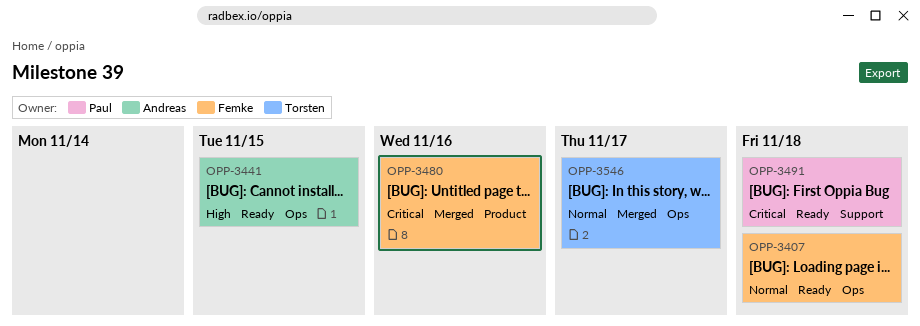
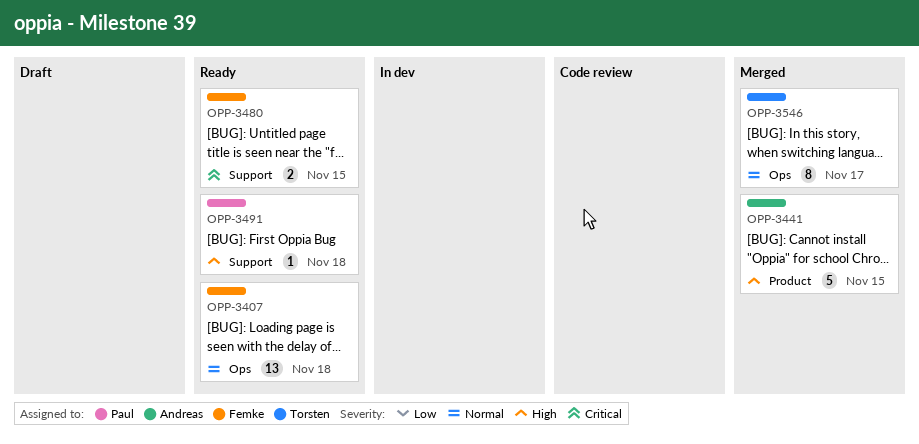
OPP-3441, status: Ready -> Merged
OPP-3441, label: Ops -> Product
OPP-3480, status: Merged -> Ready
OPP-3480, label: Product -> Support
OPP-3480, due: Nov 16 -> Nov 15
OPP-3491, priority: Critical -> High

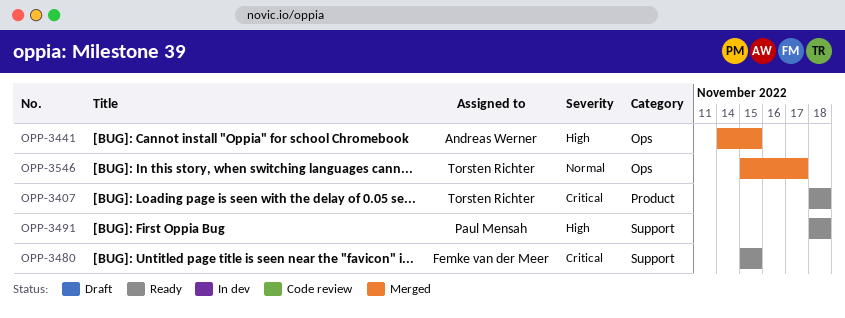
OPP-3407, owner: Femke van der Meer -> Torsten Richter
OPP-3407, priority: Normal -> Critical
OPP-3407, label: Ops -> Product
OPP-3441, label: Product -> Ops

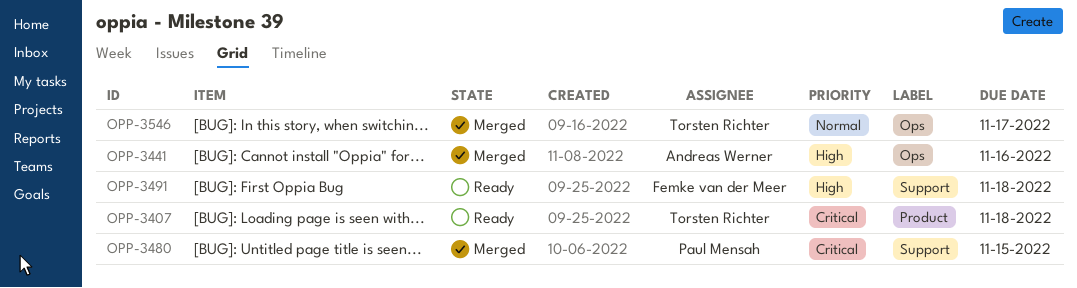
OPP-3441, due: Nov 15 -> Nov 16
OPP-3480, status: Ready -> Merged
OPP-3480, owner: Femke van der Meer -> Paul Mensah
OPP-3491, owner: Paul Mensah -> Femke van der Meer

